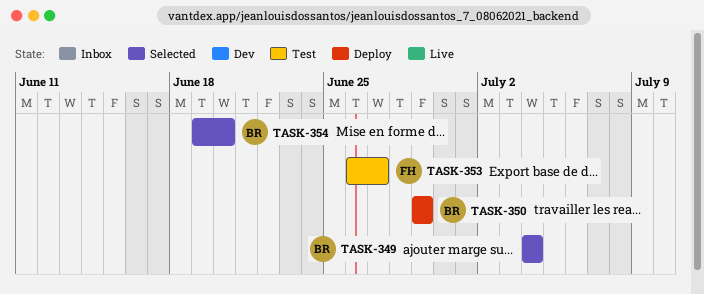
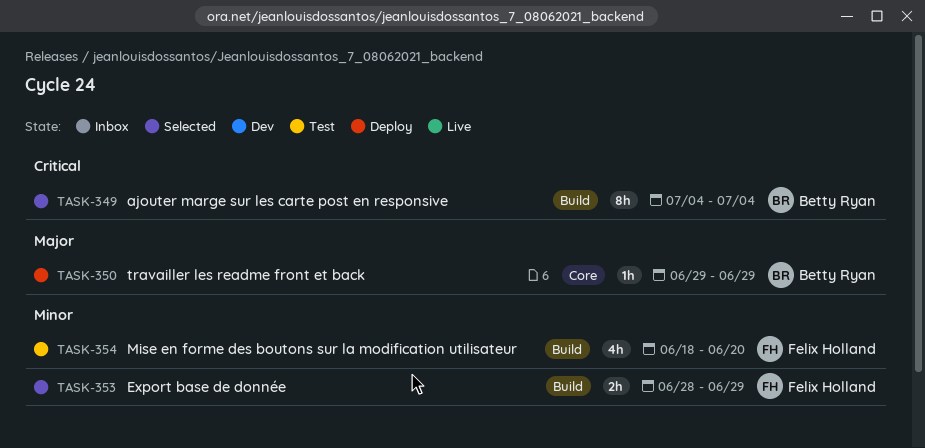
TASK-353, status: Test -> Selected
TASK-353, start: Jun 26 -> Jun 28
TASK-353, due: Jun 27 -> Jun 29
TASK-354, status: Selected -> Test
TASK-354, owner: Betty Ryan -> Felix Holland
TASK-354, start: Jun 19 -> Jun 18

